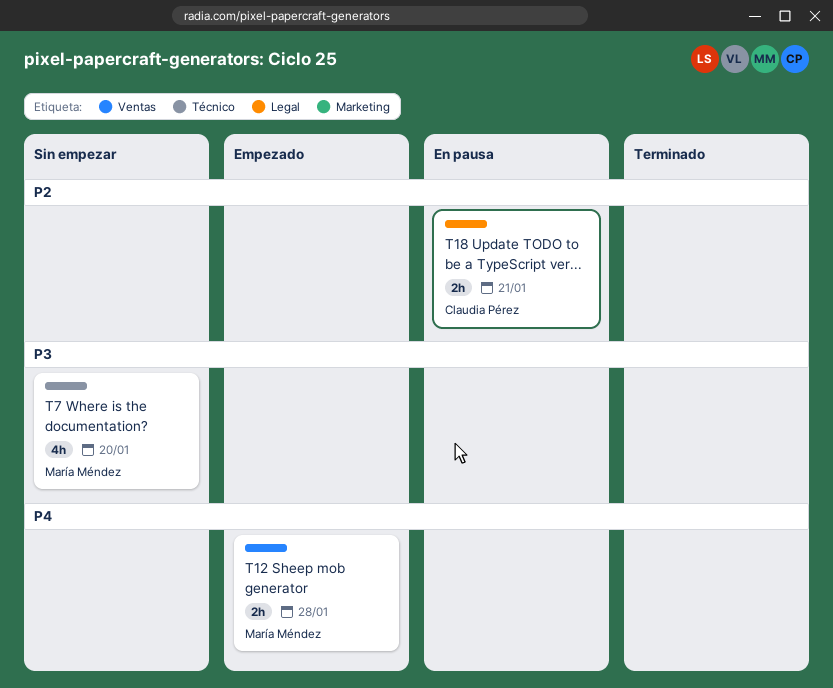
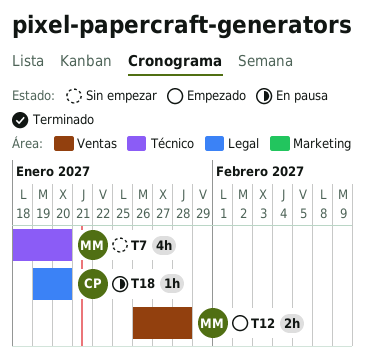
T18, estimate: 2h -> 1h
T18, due: Jan 21 -> Jan 20

